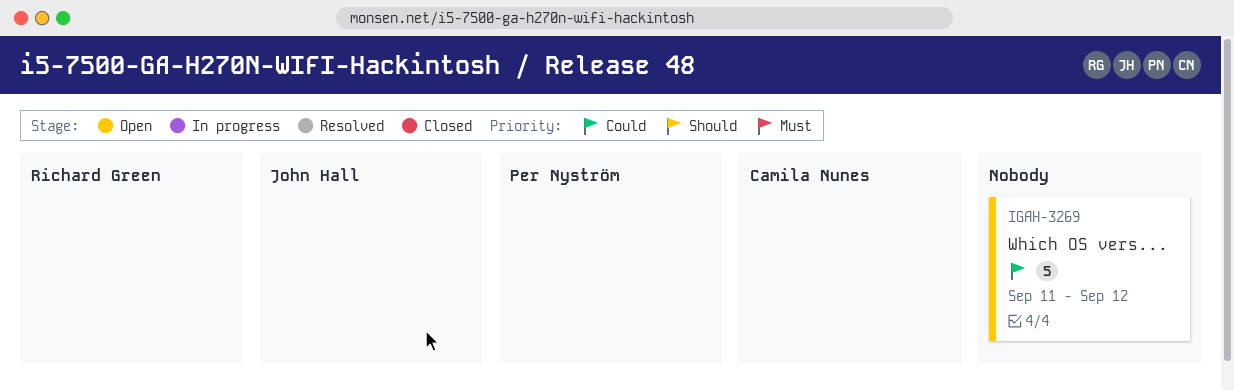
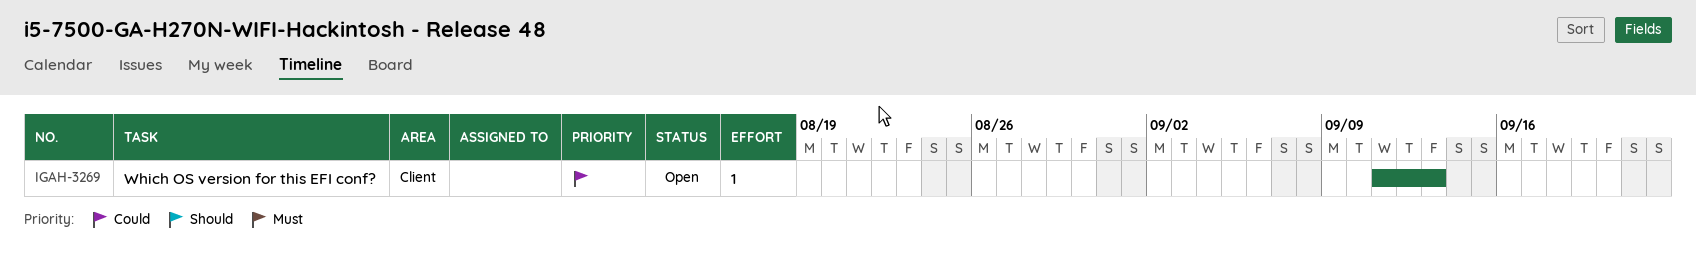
IGAH-3269, estimate: 5 -> 1
IGAH-3269, due: Sep 12 -> Sep 13

